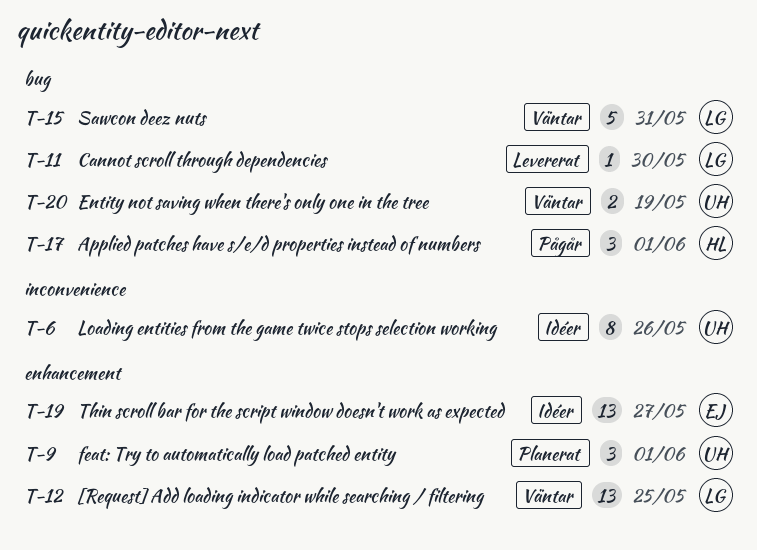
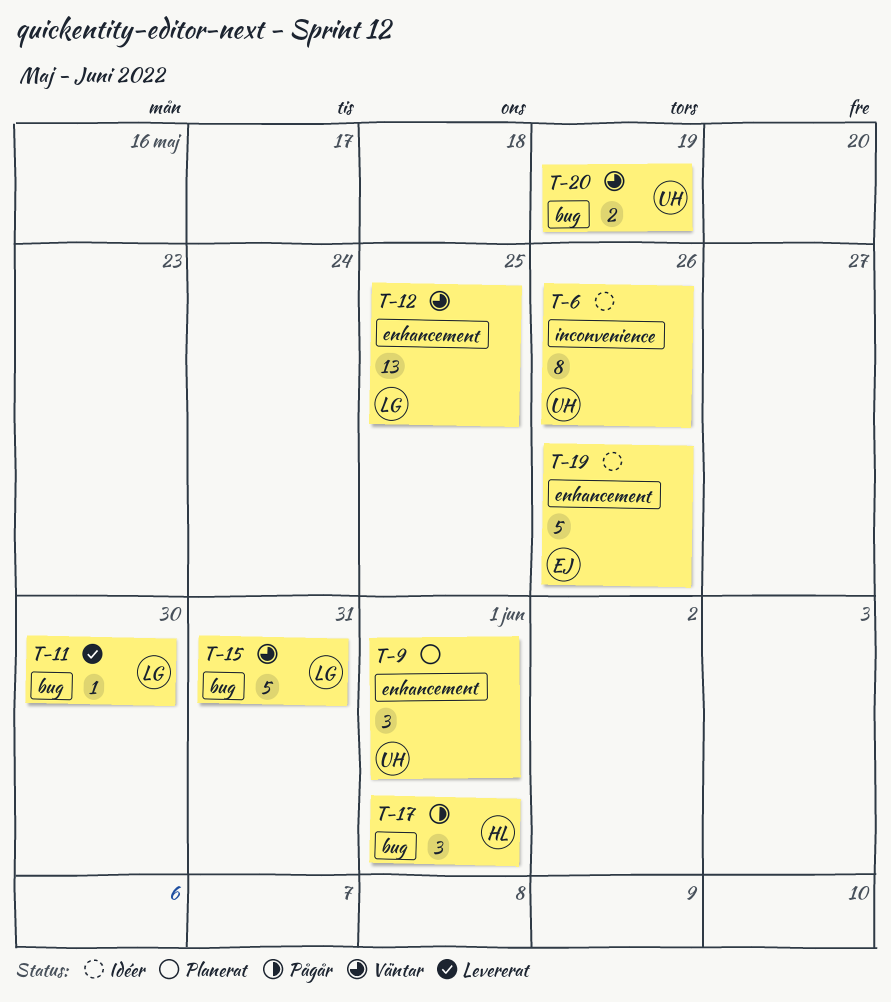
T-19, estimate: 13 -> 5
T-19, due: May 27 -> May 26

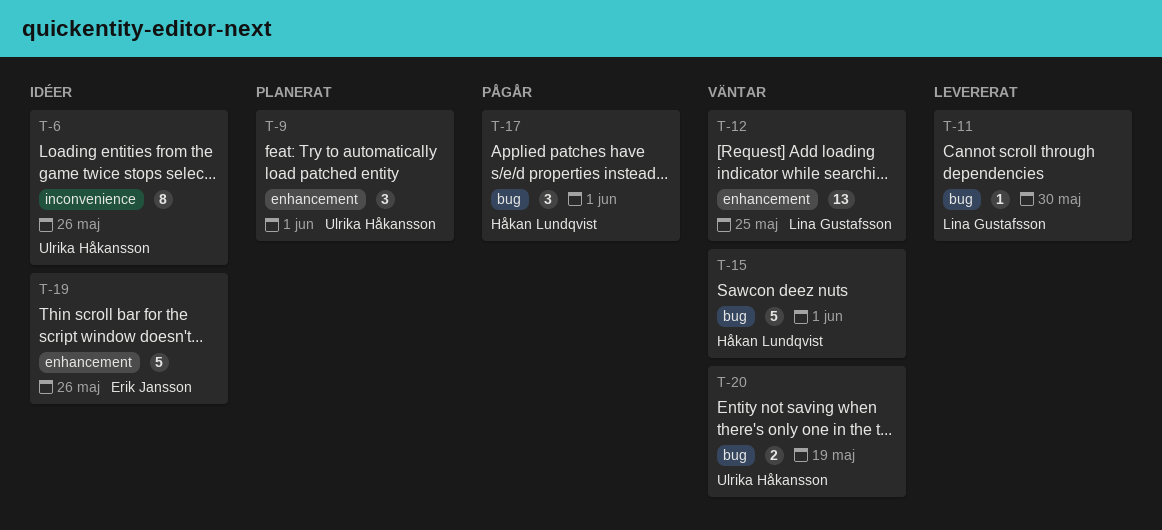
T-15, owner: Lina Gustafsson -> Håkan Lundqvist
T-15, due: May 31 -> Jun 1

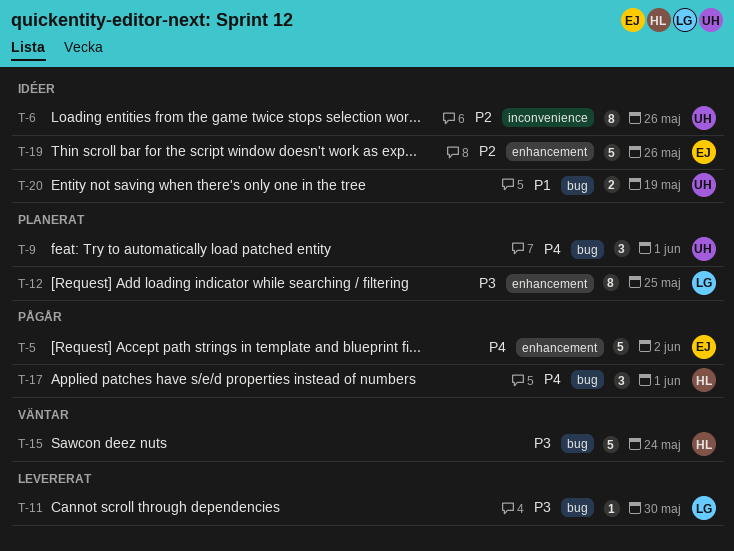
T-5: none -> present
T-9, label: enhancement -> bug
T-12, status: Väntar -> Planerat
T-12, estimate: 13 -> 8
T-15, due: Jun 1 -> May 24
T-20, status: Väntar -> Idéer

